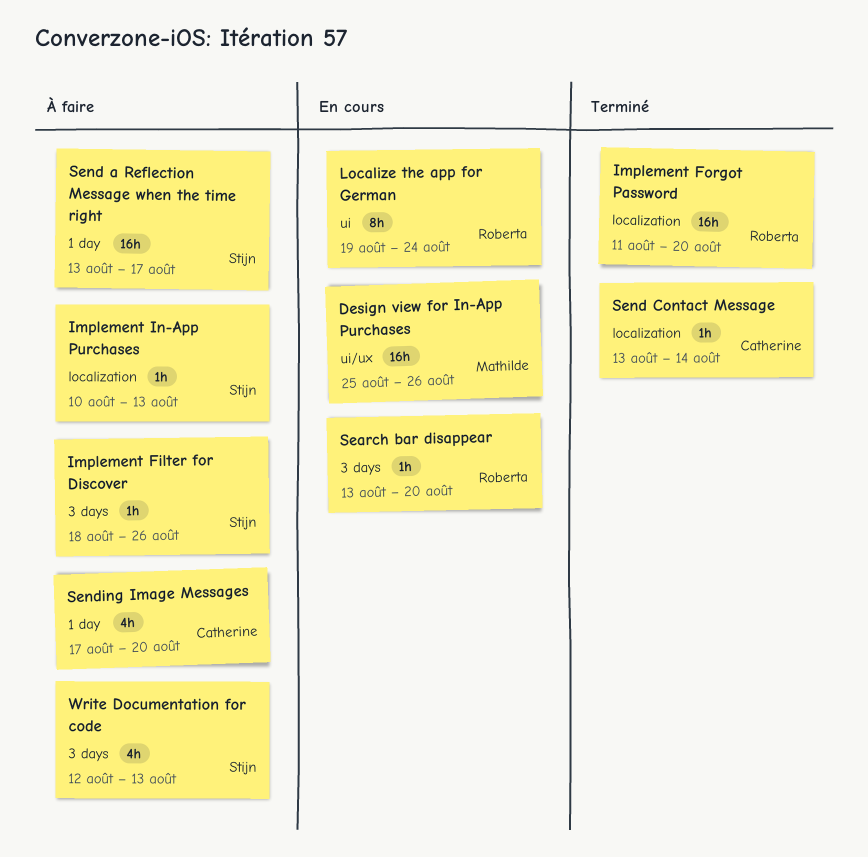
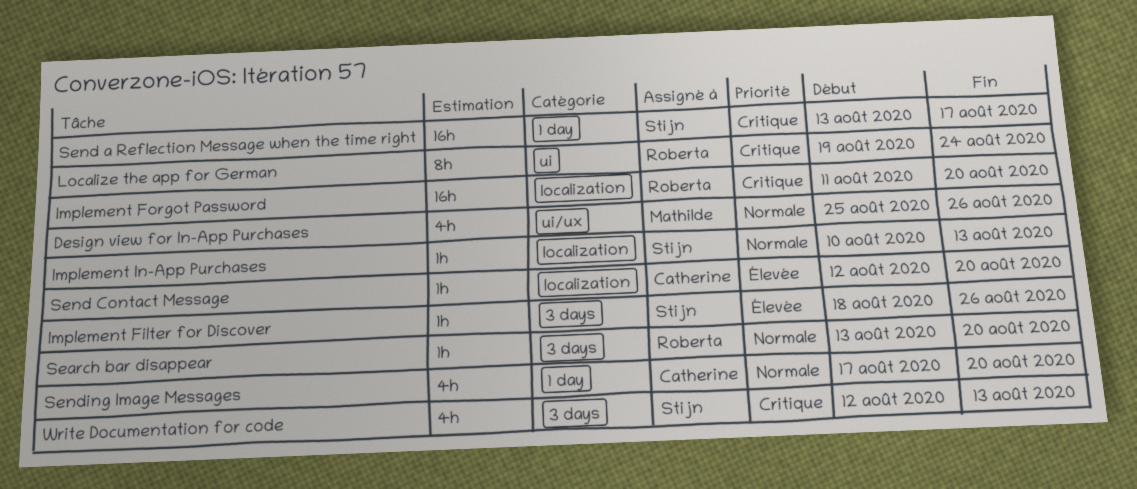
Design view for In-App Purchases, estimate: 16h -> 4h
Send Contact Message, start: Aug 13 -> Aug 12
Send Contact Message, due: Aug 14 -> Aug 20

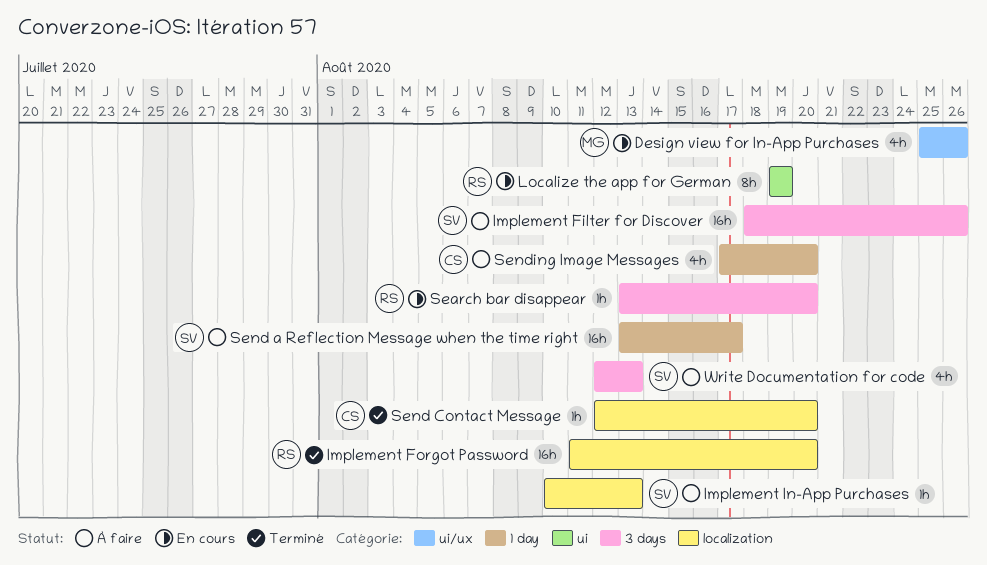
Implement Filter for Discover, estimate: 1h -> 16h
Localize the app for German, due: Aug 24 -> Aug 19

